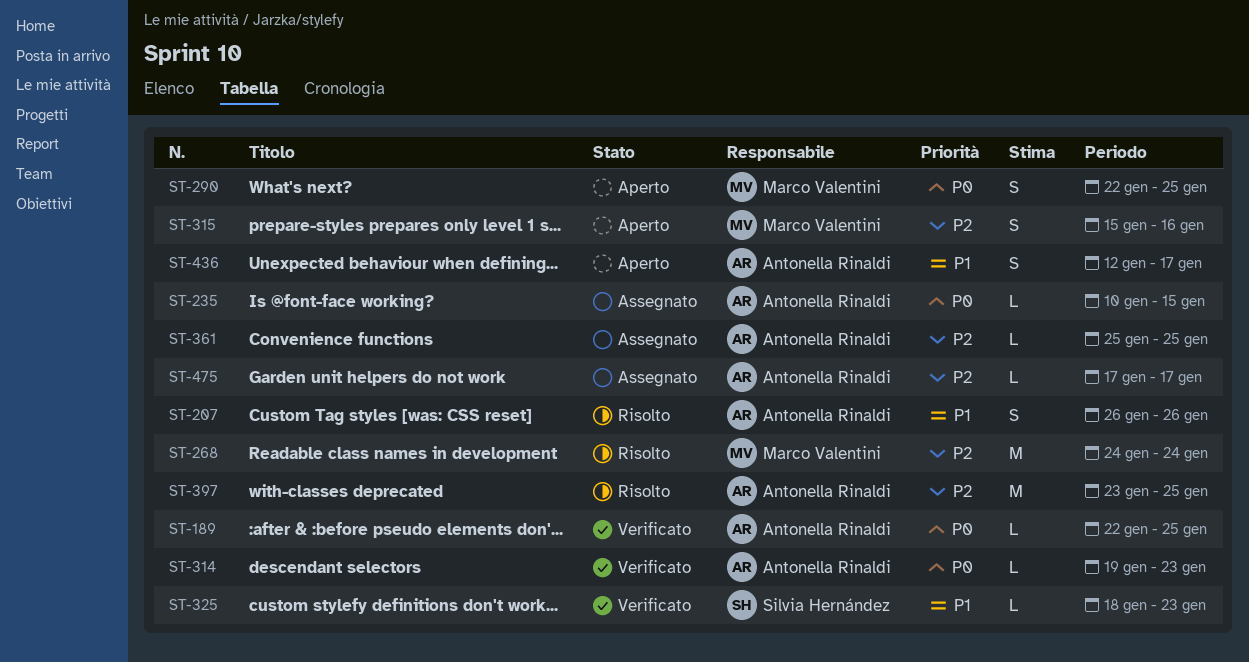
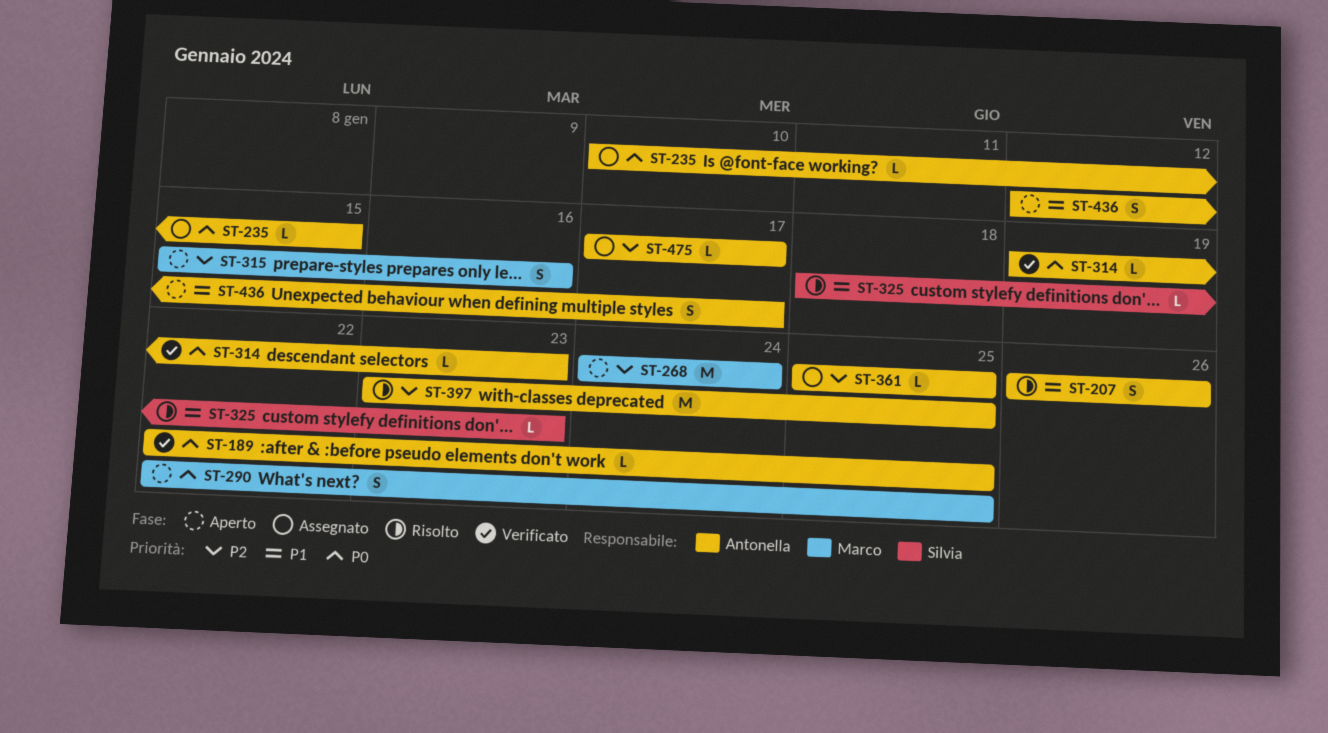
ST-268, status: Risolto -> Aperto
ST-325, status: Verificato -> Risolto

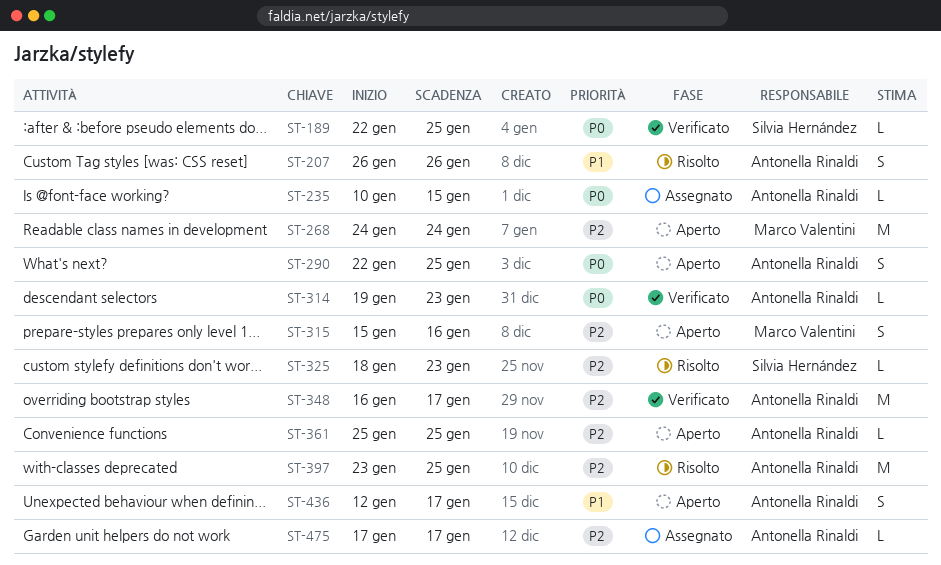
ST-189, owner: Antonella Rinaldi -> Silvia Hernández
ST-290, owner: Marco Valentini -> Antonella Rinaldi
ST-325, priority: P1 -> P2
ST-348: none -> present
ST-361, status: Assegnato -> Aperto

